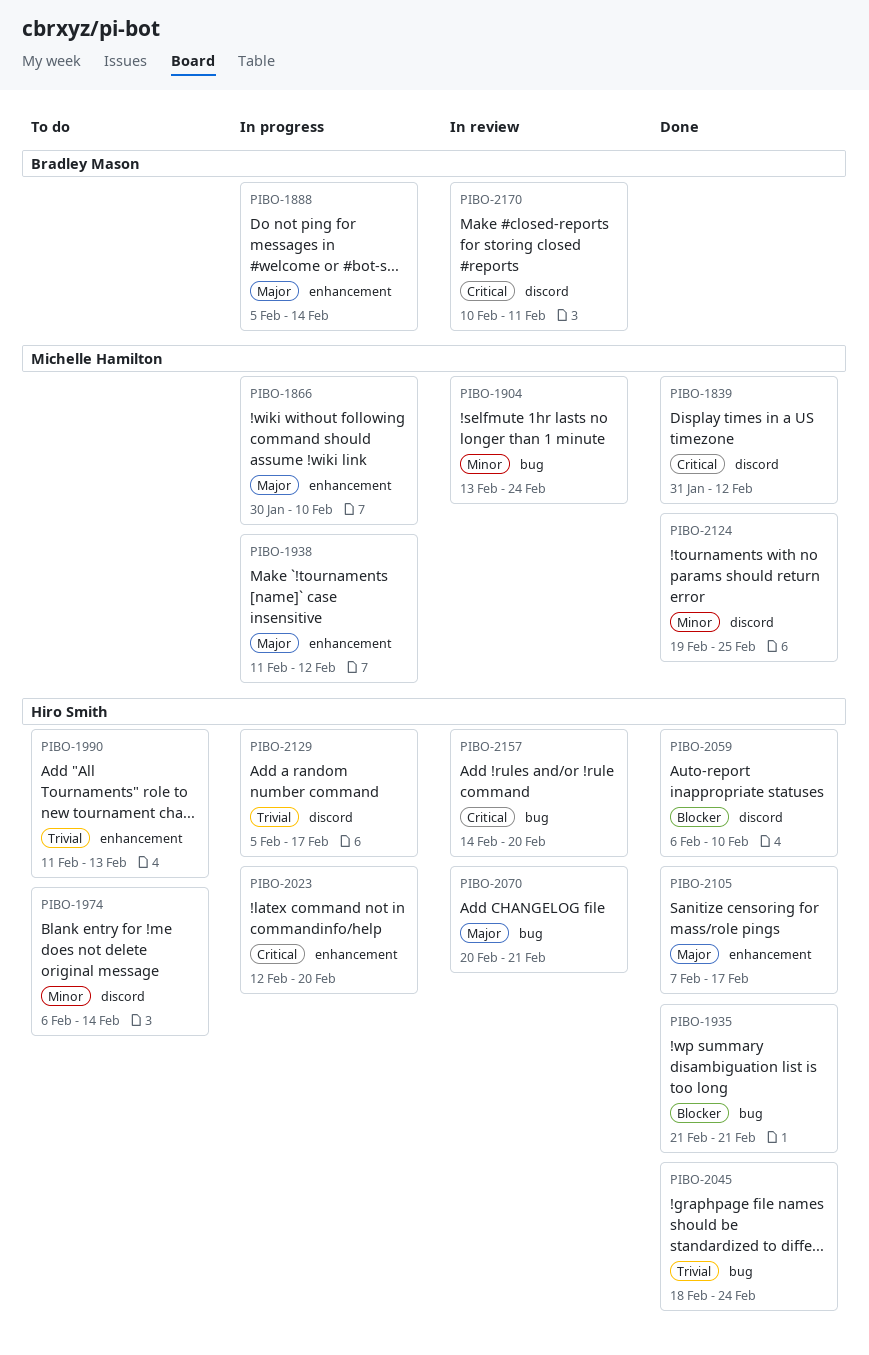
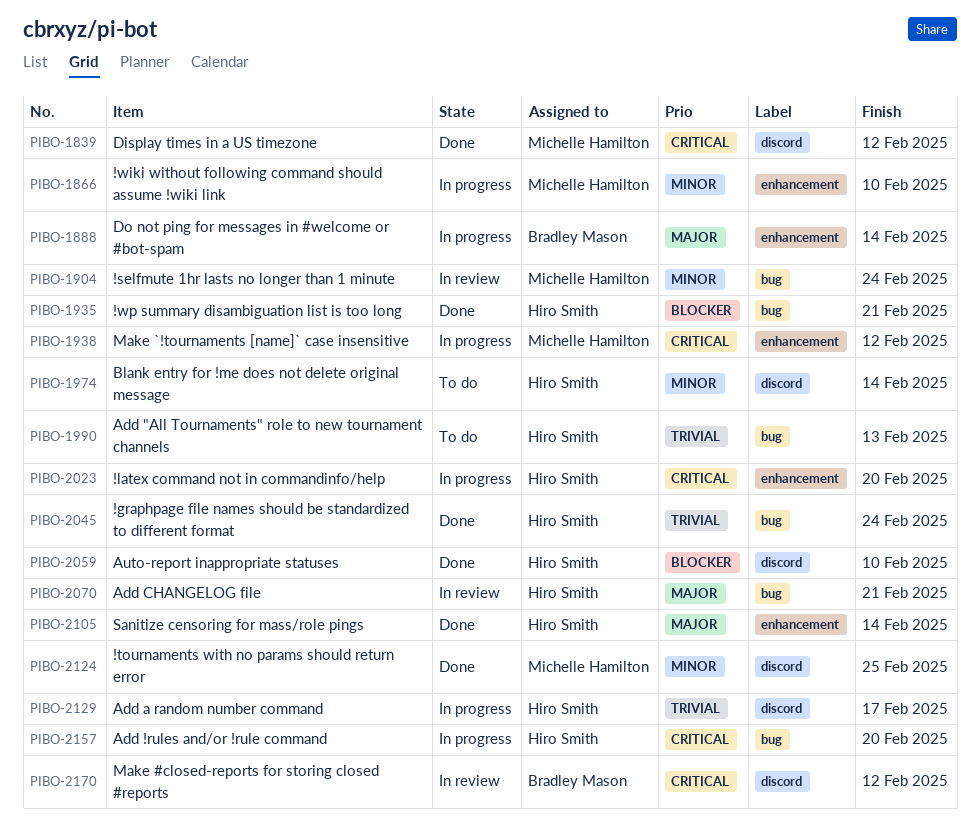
PIBO-1866, priority: Major -> Minor
PIBO-1938, priority: Major -> Critical
PIBO-1990, label: enhancement -> bug
PIBO-2105, due: Feb 17 -> Feb 14
PIBO-2157, status: In review -> In progress
PIBO-2170, due: Feb 11 -> Feb 12

